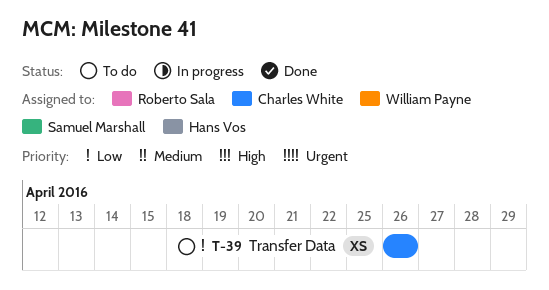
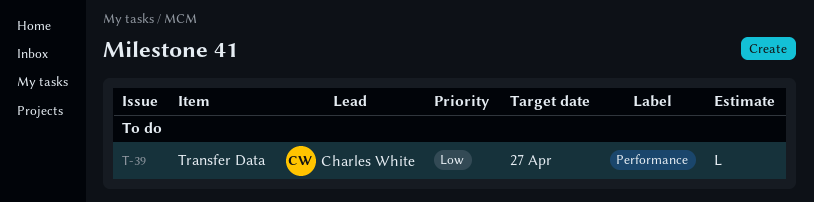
T-39, estimate: XS -> L
T-39, due: Apr 26 -> Apr 27

